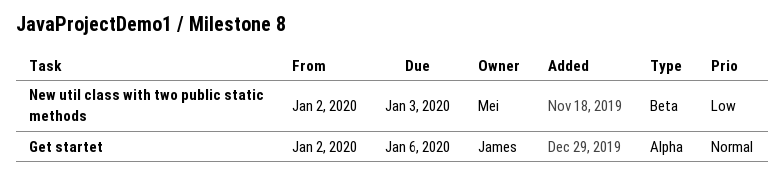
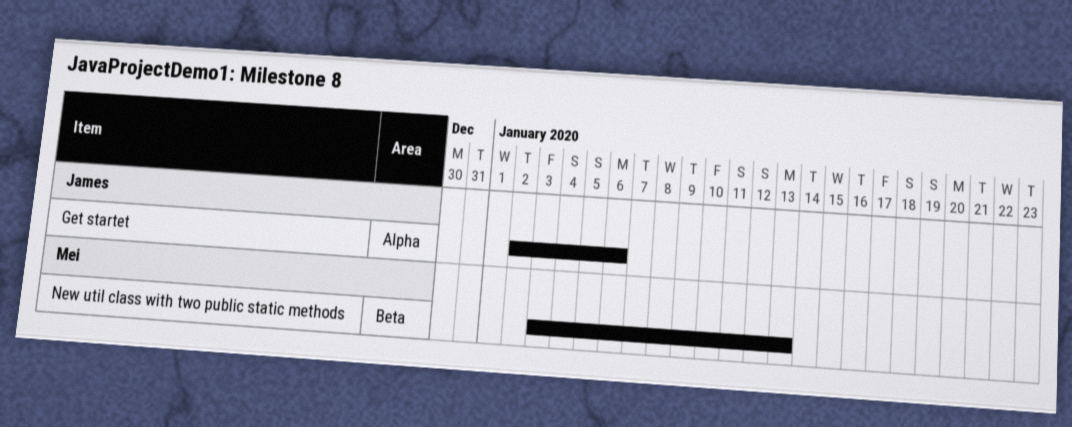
New util class with two public static methods, start: Jan 2 -> Jan 3
New util class with two public static methods, due: Jan 3 -> Jan 13

